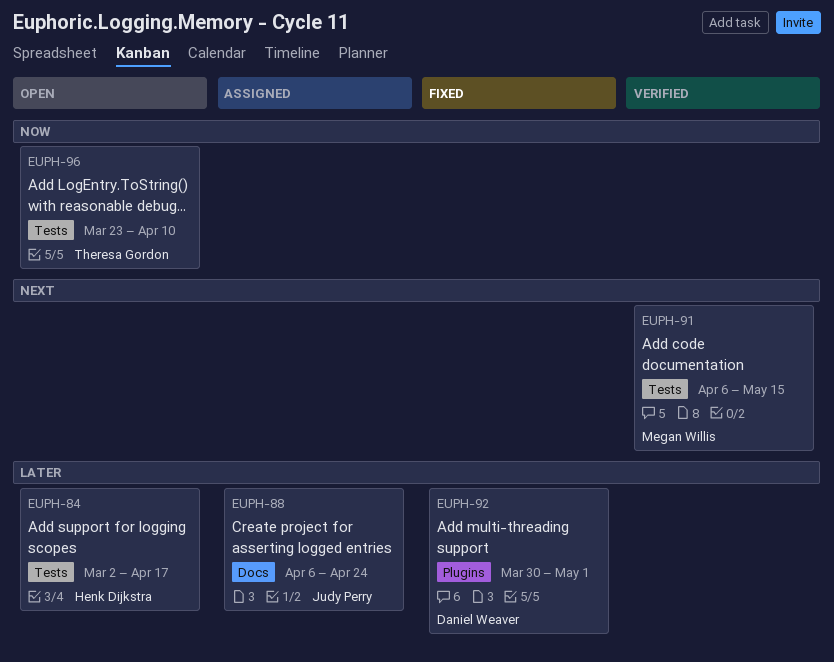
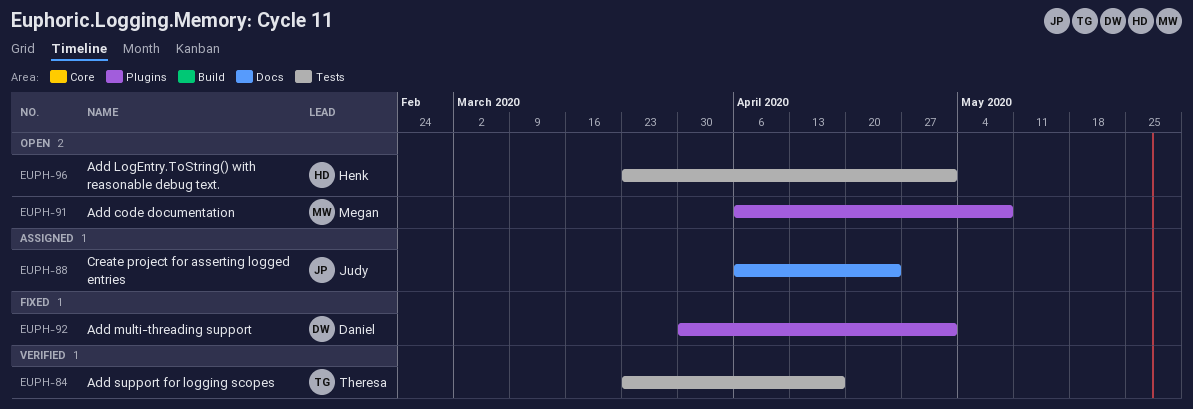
EUPH-84, status: Open -> Verified
EUPH-84, owner: Henk Dijkstra -> Theresa Gordon
EUPH-84, start: Mar 2 -> Mar 23
EUPH-91, status: Verified -> Open
EUPH-91, label: Tests -> Plugins
EUPH-91, due: May 15 -> May 8
EUPH-96, owner: Theresa Gordon -> Henk Dijkstra
EUPH-96, due: Apr 10 -> May 1

